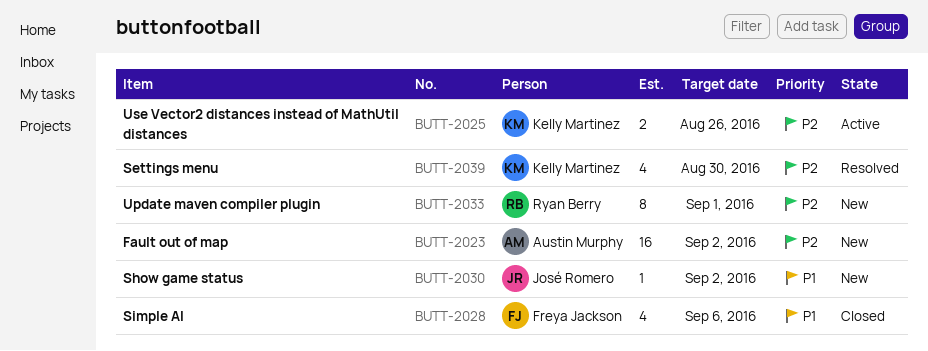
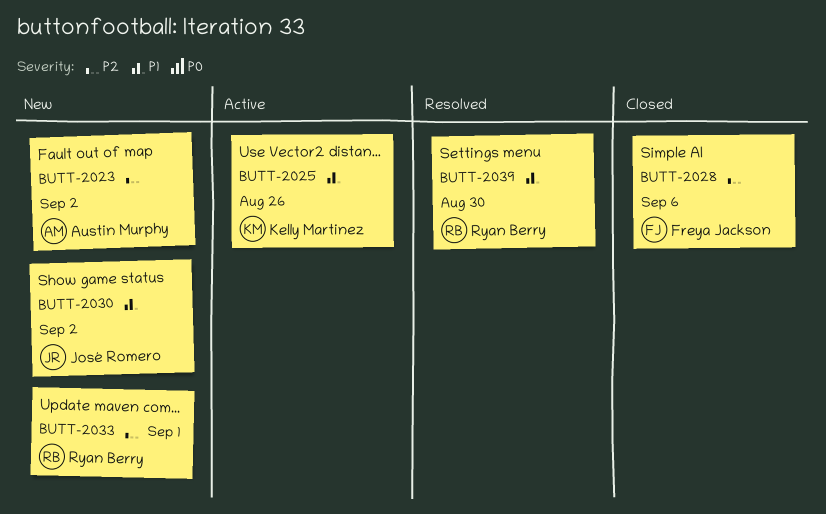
BUTT-2025, priority: P2 -> P1
BUTT-2028, priority: P1 -> P2
BUTT-2039, owner: Kelly Martinez -> Ryan Berry
BUTT-2039, priority: P2 -> P1

